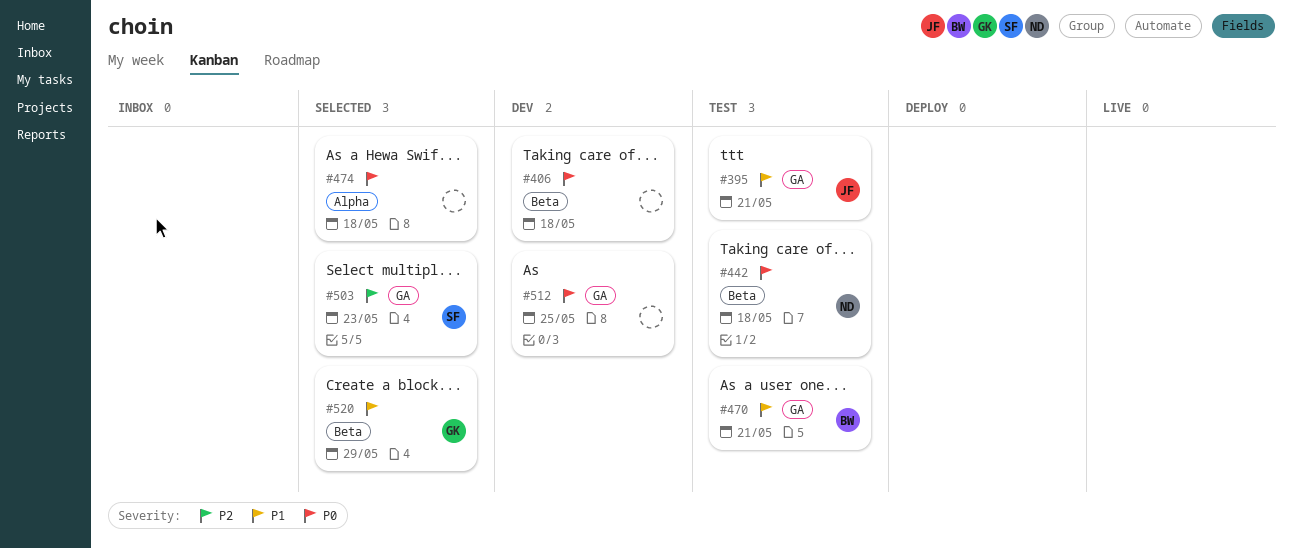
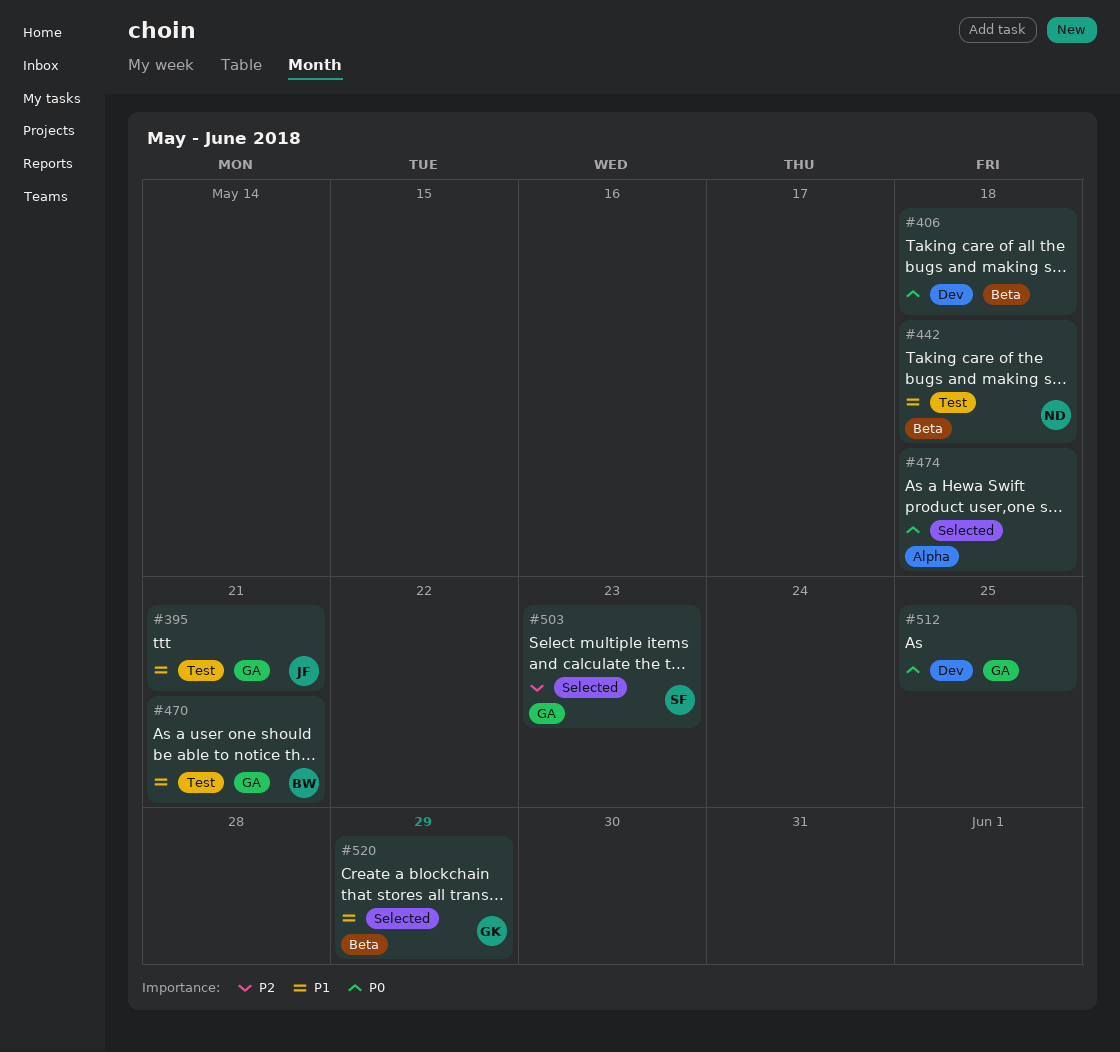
#442, priority: P0 -> P1

